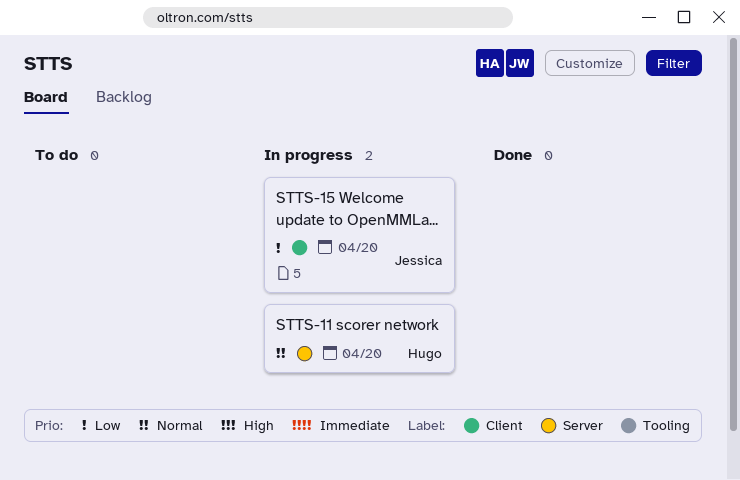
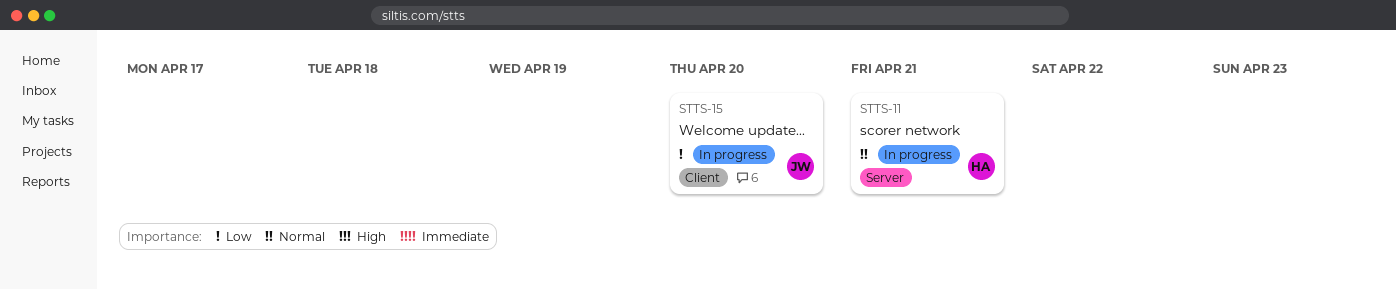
STTS-11, due: Apr 20 -> Apr 21

